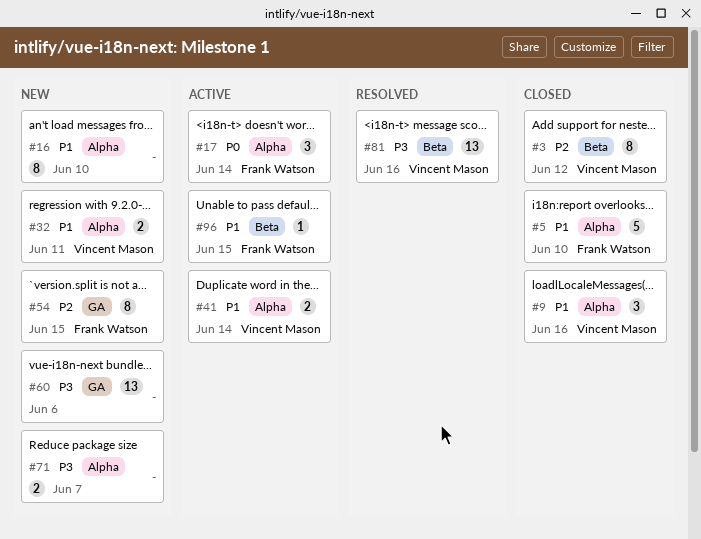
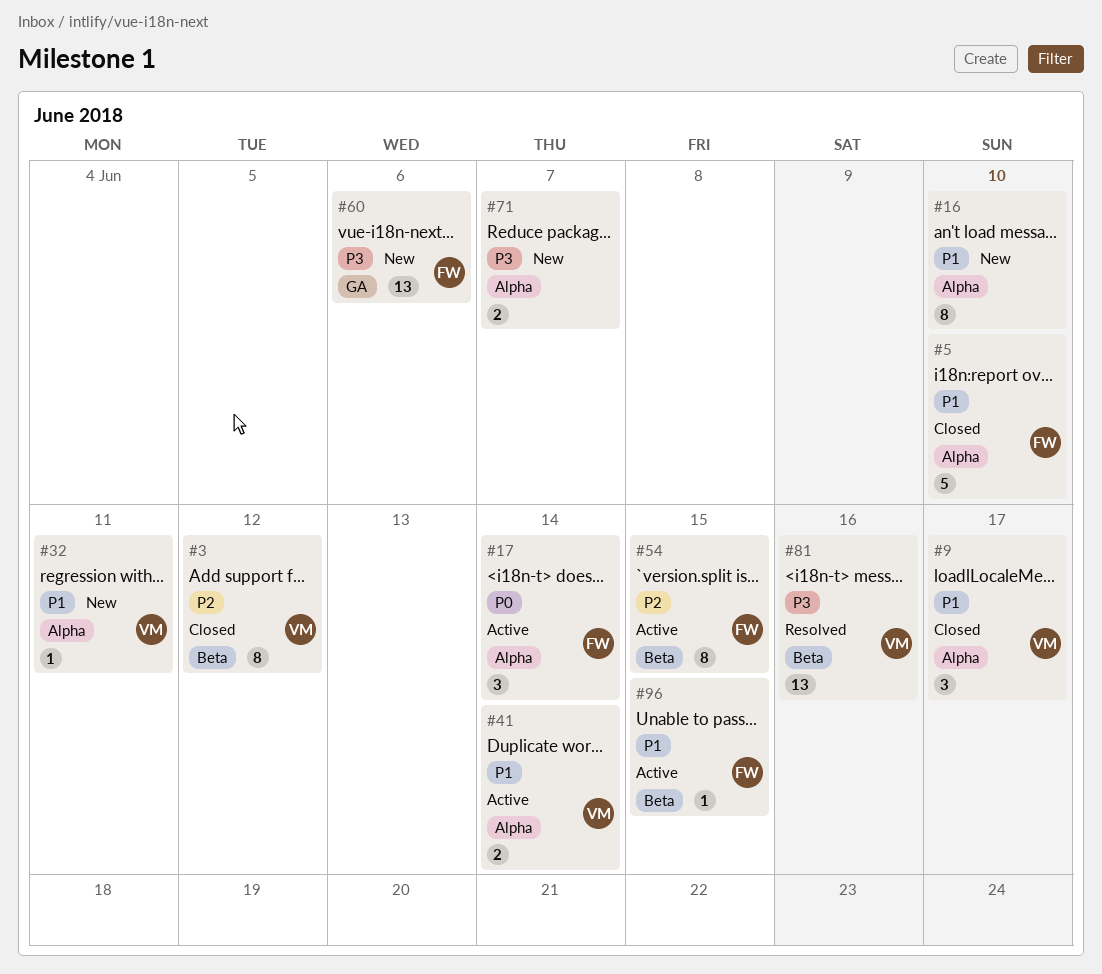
#9, due: Jun 16 -> Jun 17
#32, estimate: 2 -> 1
#54, status: New -> Active
#54, label: GA -> Beta
#60, owner: none -> Frank Watson

